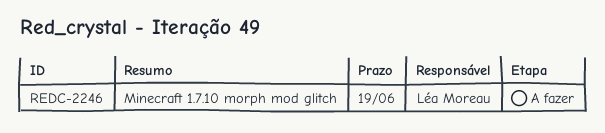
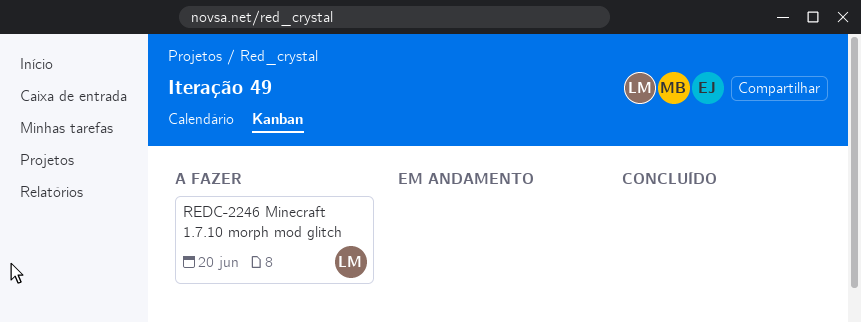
REDC-2246, due: Jun 19 -> Jun 20

